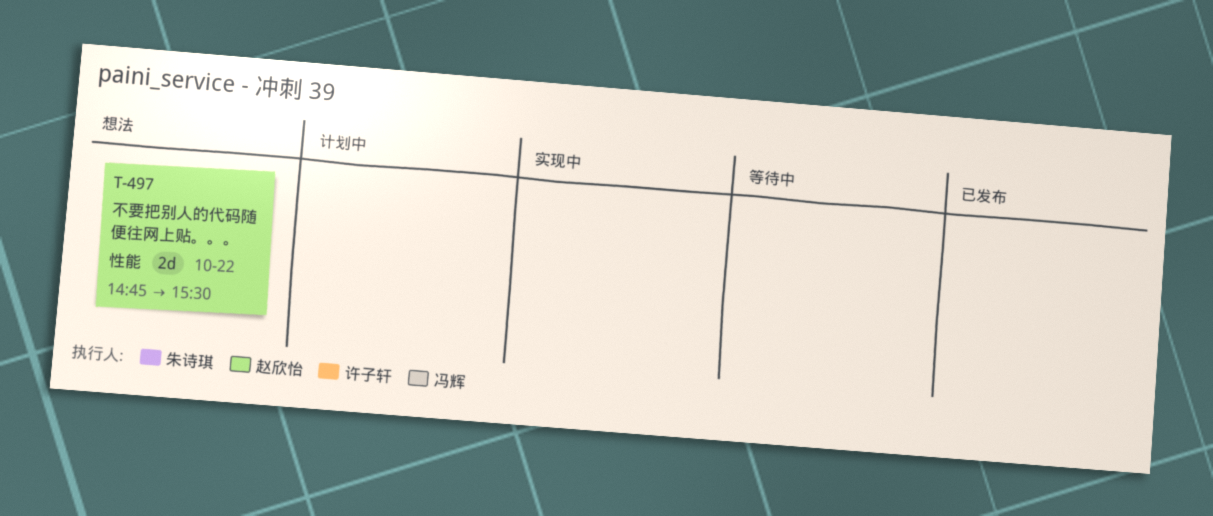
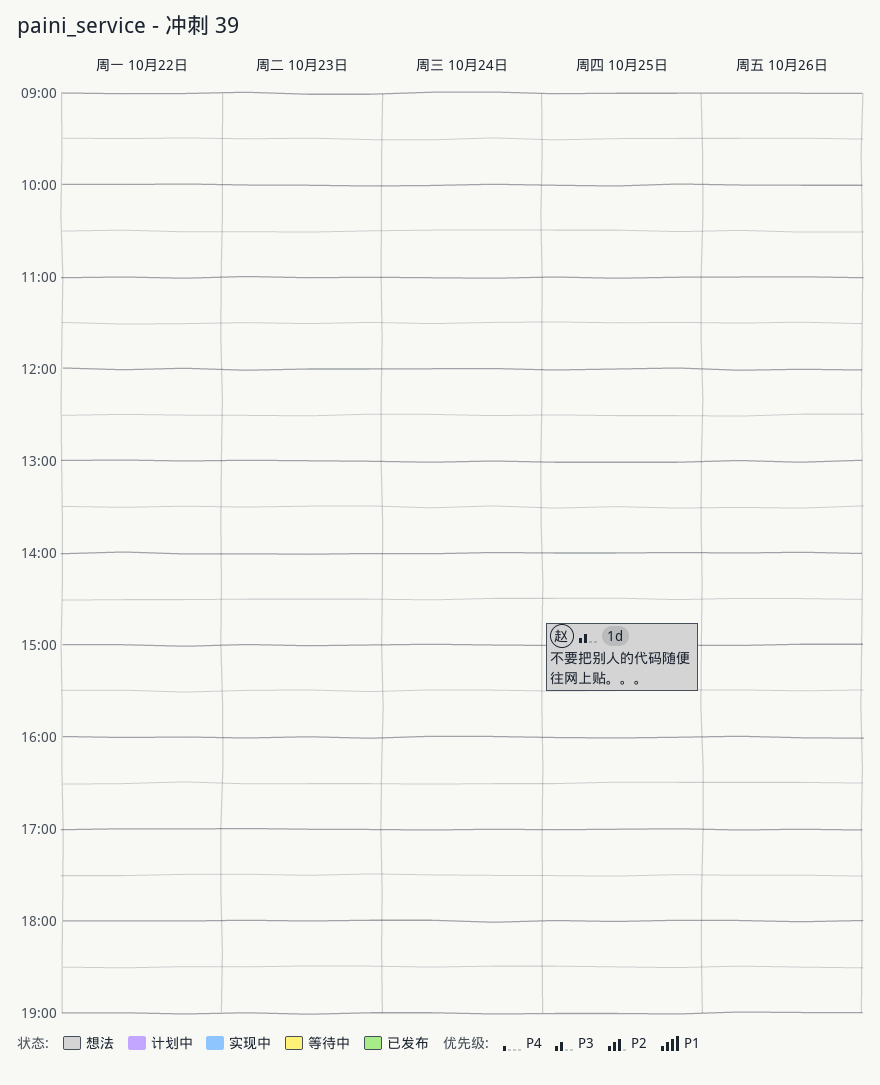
不要把别人的代码随便往网上贴。。。, estimate: 2d -> 1d
不要把别人的代码随便往网上贴。。。, day: Oct 22 -> Oct 25

